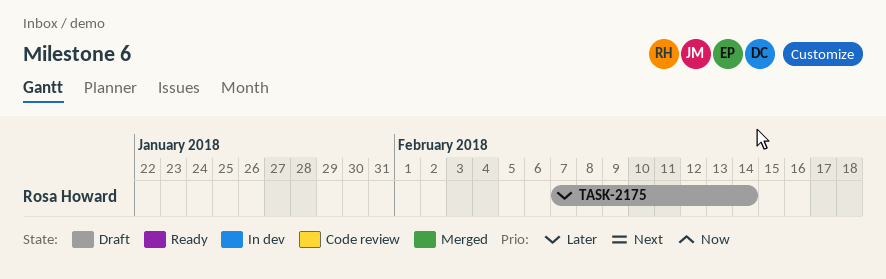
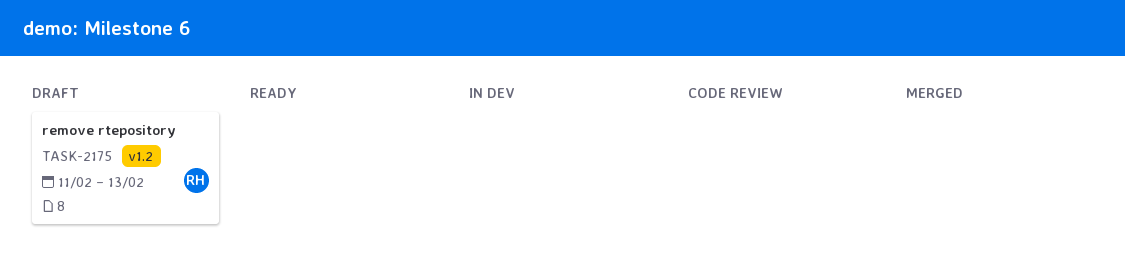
TASK-2175, start: Feb 7 -> Feb 11
TASK-2175, due: Feb 14 -> Feb 13

